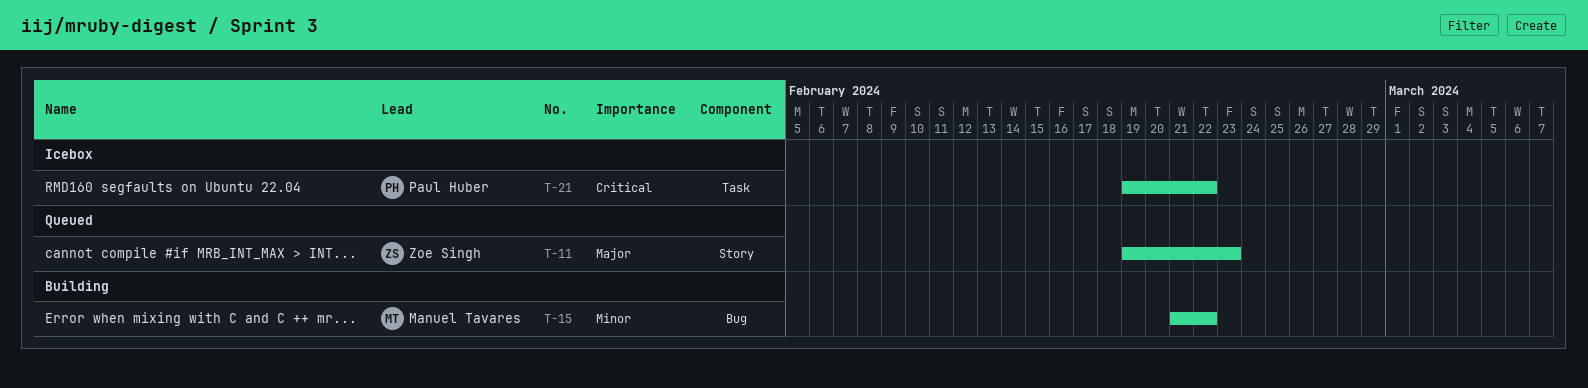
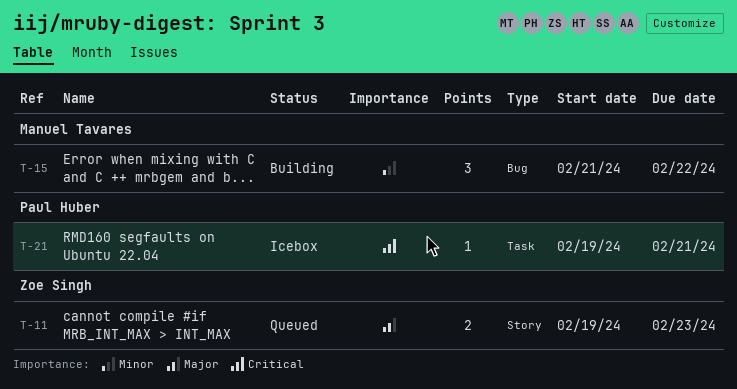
T-21, due: Feb 22 -> Feb 21

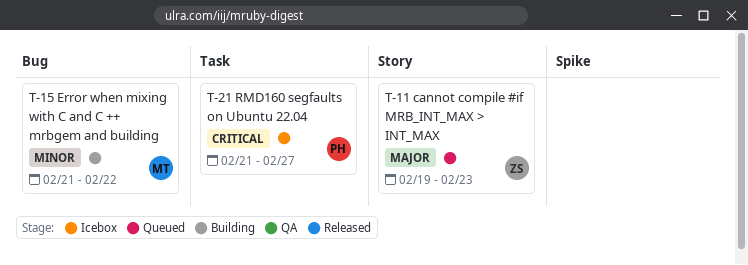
T-21, start: Feb 19 -> Feb 21
T-21, due: Feb 21 -> Feb 27

